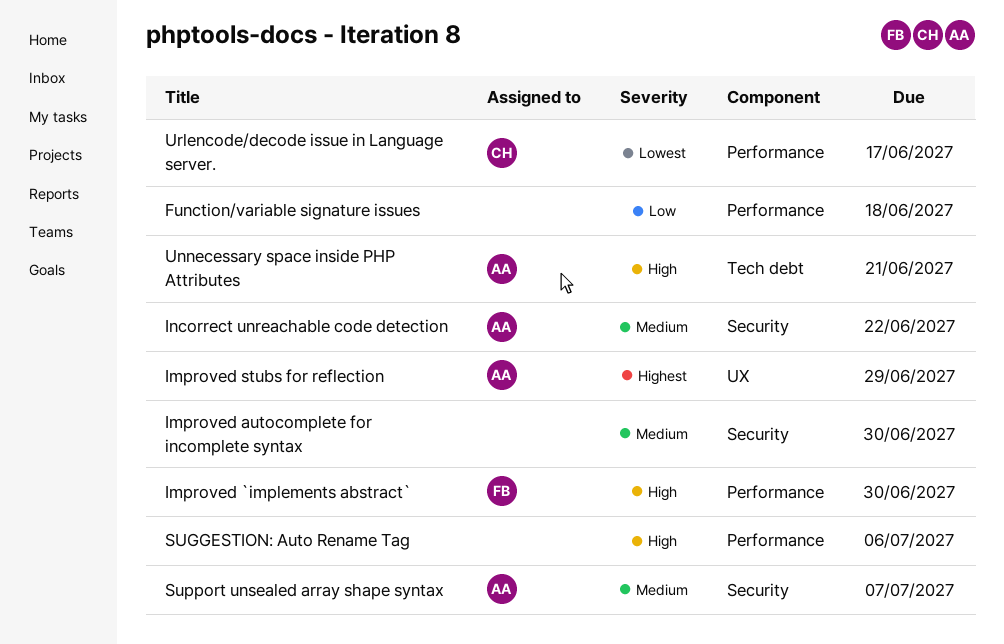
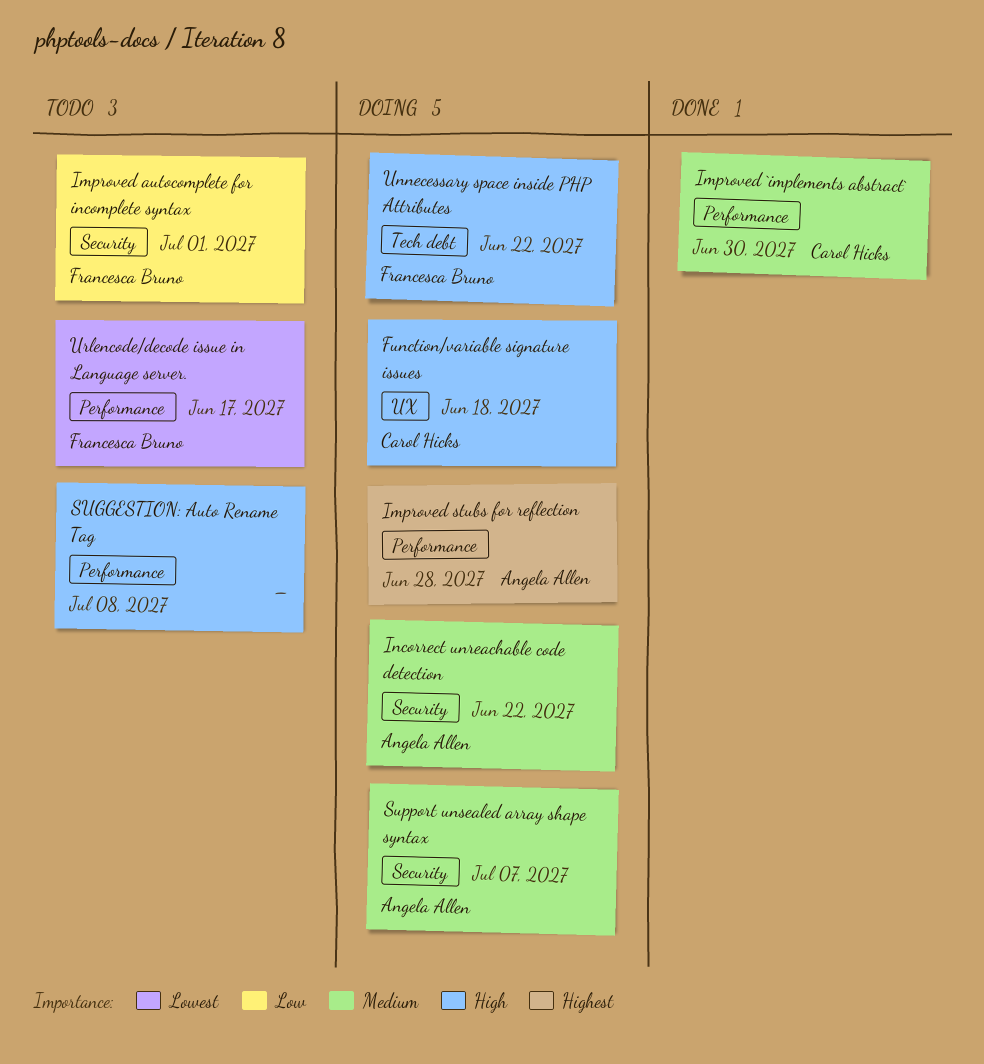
Function/variable signature issues, owner: none -> Carol Hicks
Function/variable signature issues, priority: Low -> High
Function/variable signature issues, label: Performance -> UX
Improved `implements abstract`, owner: Francesca Bruno -> Carol Hicks
Improved `implements abstract`, priority: High -> Medium
Improved autocomplete for incomplete syntax, owner: none -> Francesca Bruno
Improved autocomplete for incomplete syntax, priority: Medium -> Low
Improved autocomplete for incomplete syntax, due: Jun 30 -> Jul 1
Improved stubs for reflection, label: UX -> Performance
Improved stubs for reflection, due: Jun 29 -> Jun 28
SUGGESTION: Auto Rename Tag, due: Jul 6 -> Jul 8
Unnecessary space inside PHP Attributes, owner: Angela Allen -> Francesca Bruno
Unnecessary space inside PHP Attributes, due: Jun 21 -> Jun 22
Urlencode/decode issue in Language server., owner: Carol Hicks -> Francesca Bruno

